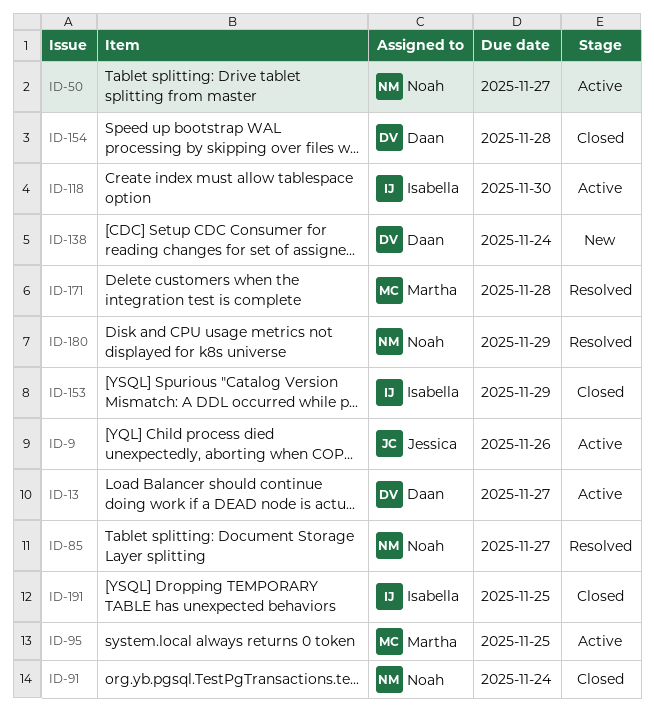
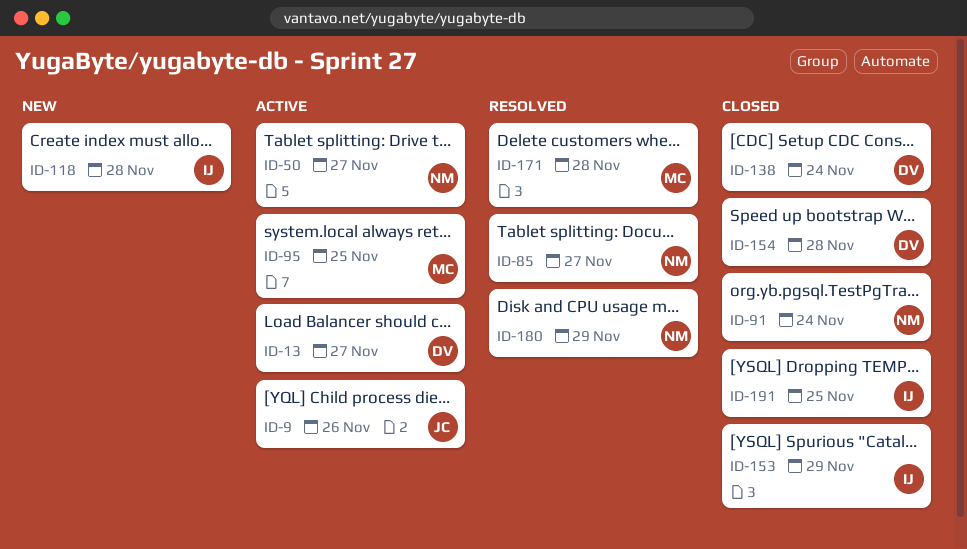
ID-118, status: Active -> New
ID-118, due: Nov 30 -> Nov 28
ID-138, status: New -> Closed

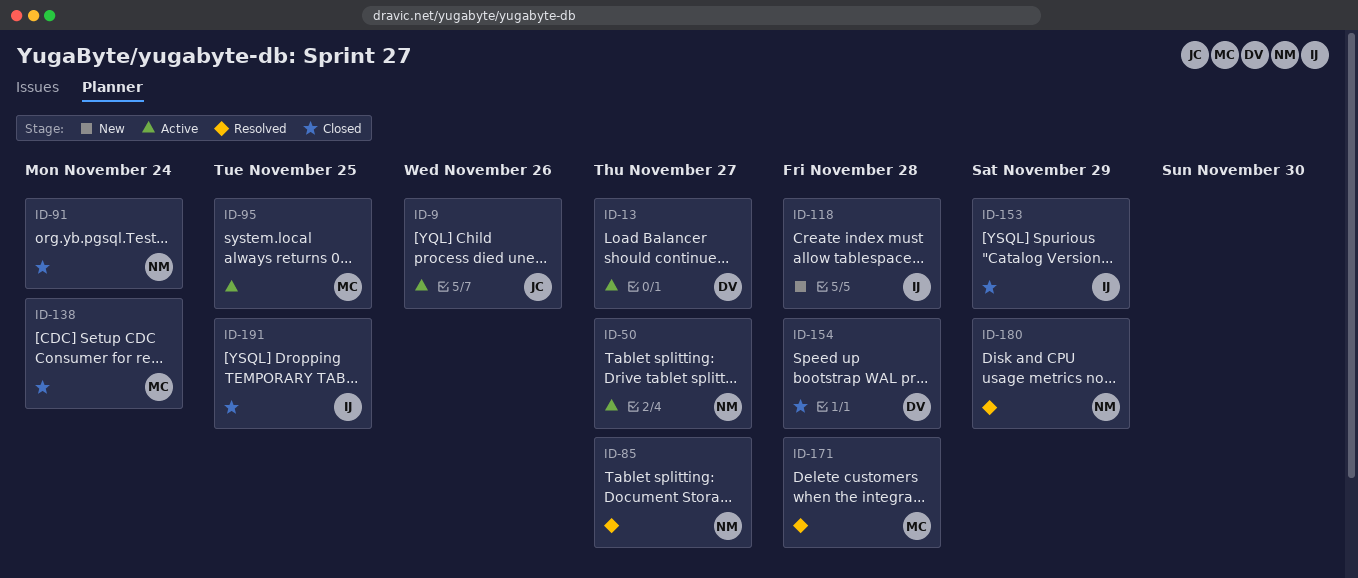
ID-138, owner: DV -> MC

